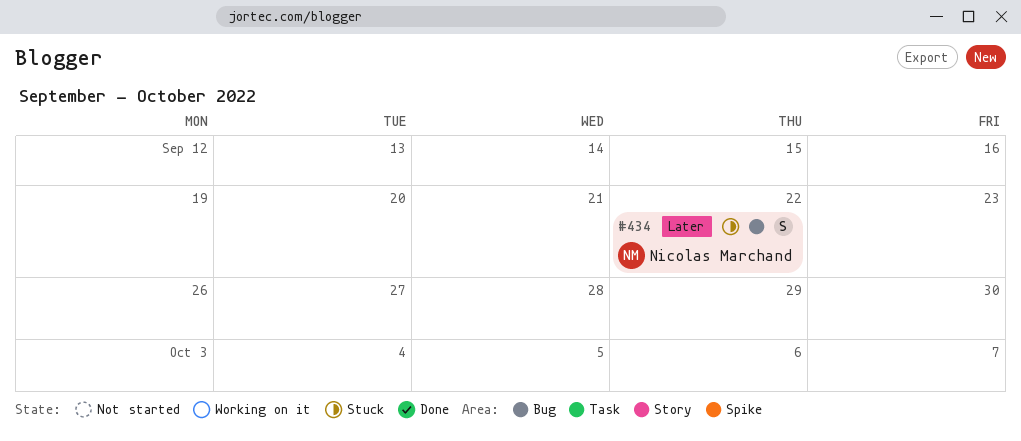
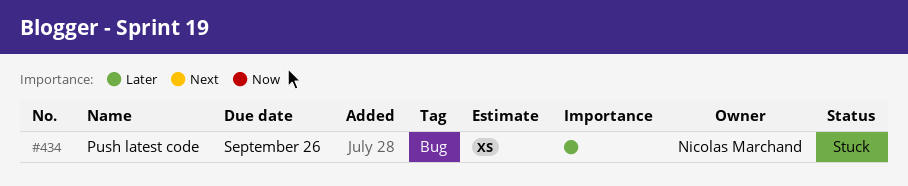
#434, estimate: S -> XS
#434, due: Sep 22 -> Sep 26

